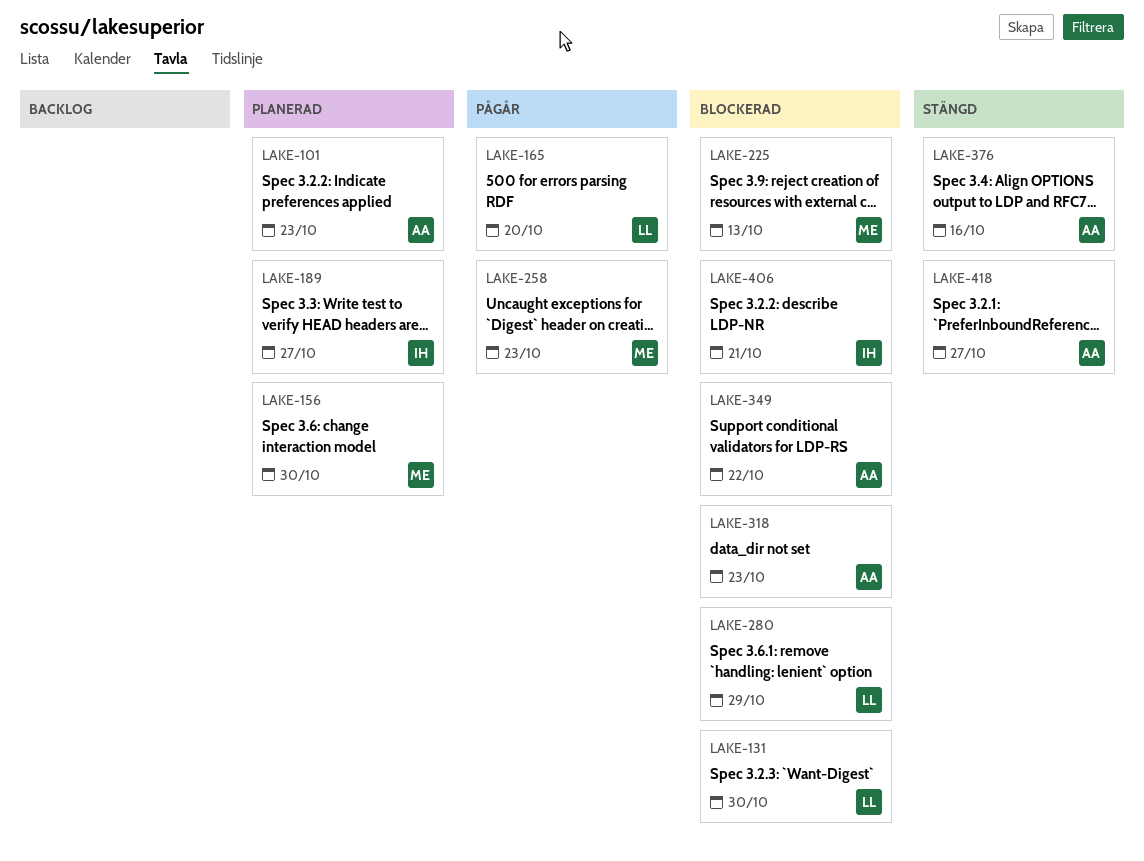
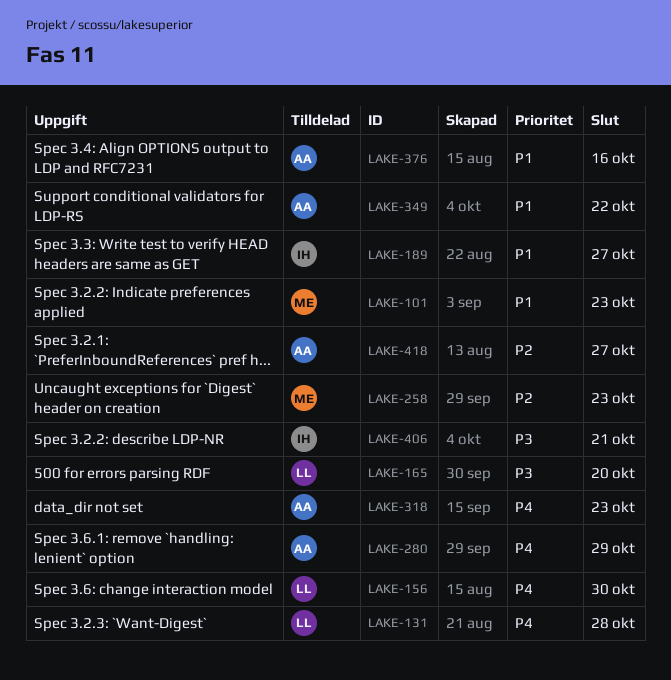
LAKE-101, owner: AA -> ME
LAKE-131, due: Oct 30 -> Oct 28
LAKE-156, owner: ME -> LL
LAKE-225: present -> none
LAKE-280, owner: LL -> AA

